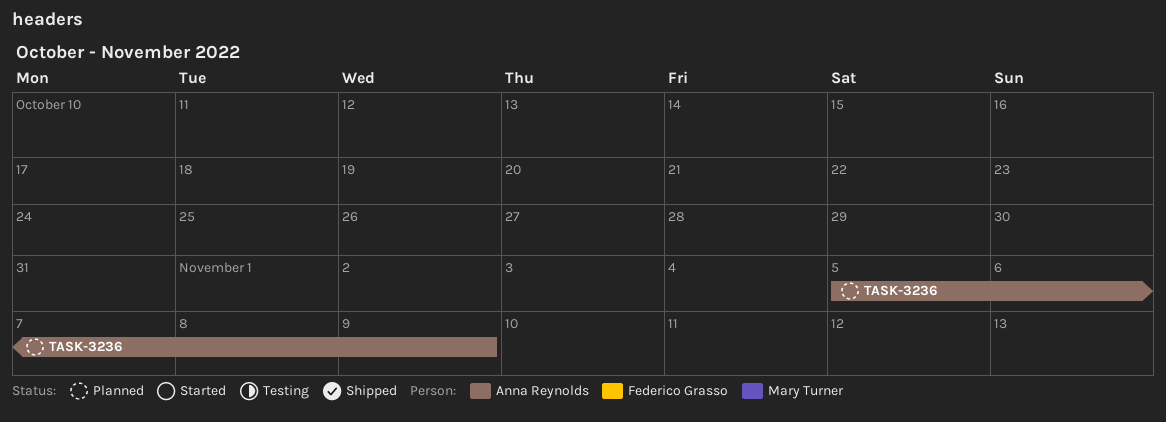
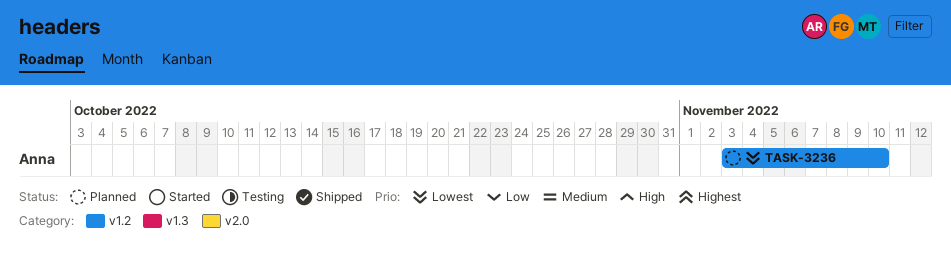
TASK-3236, start: Nov 5 -> Nov 3
TASK-3236, due: Nov 9 -> Nov 10

